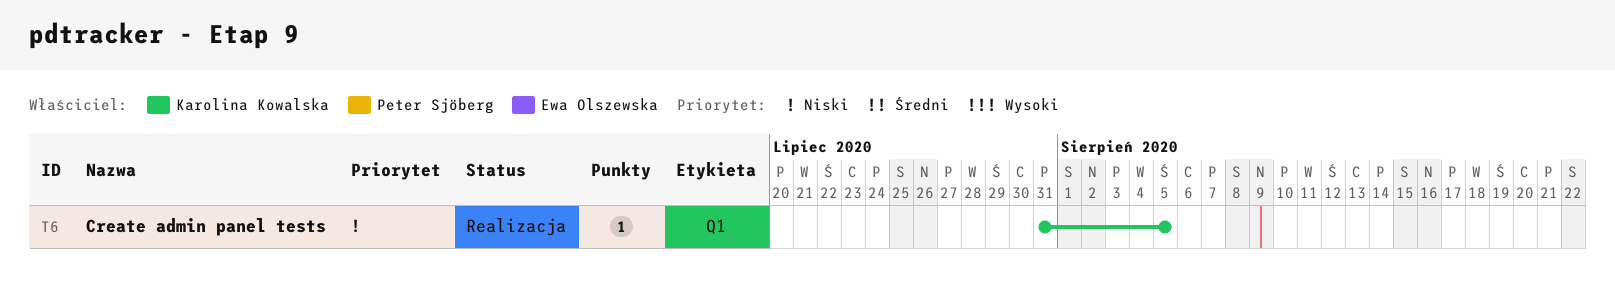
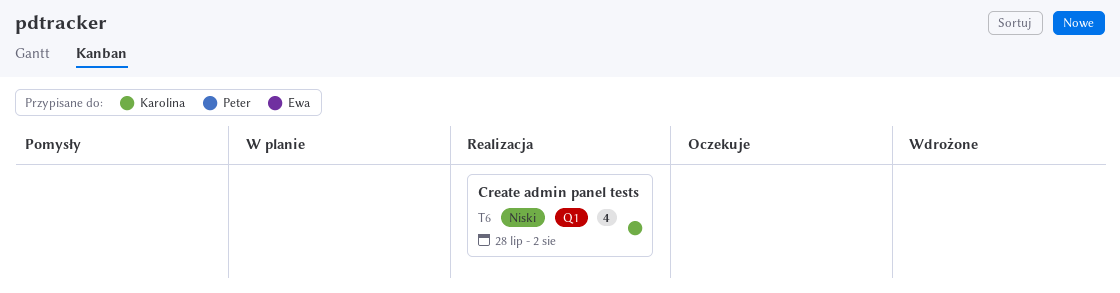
T6, estimate: 1 -> 4
T6, start: Jul 31 -> Jul 28
T6, due: Aug 5 -> Aug 2

